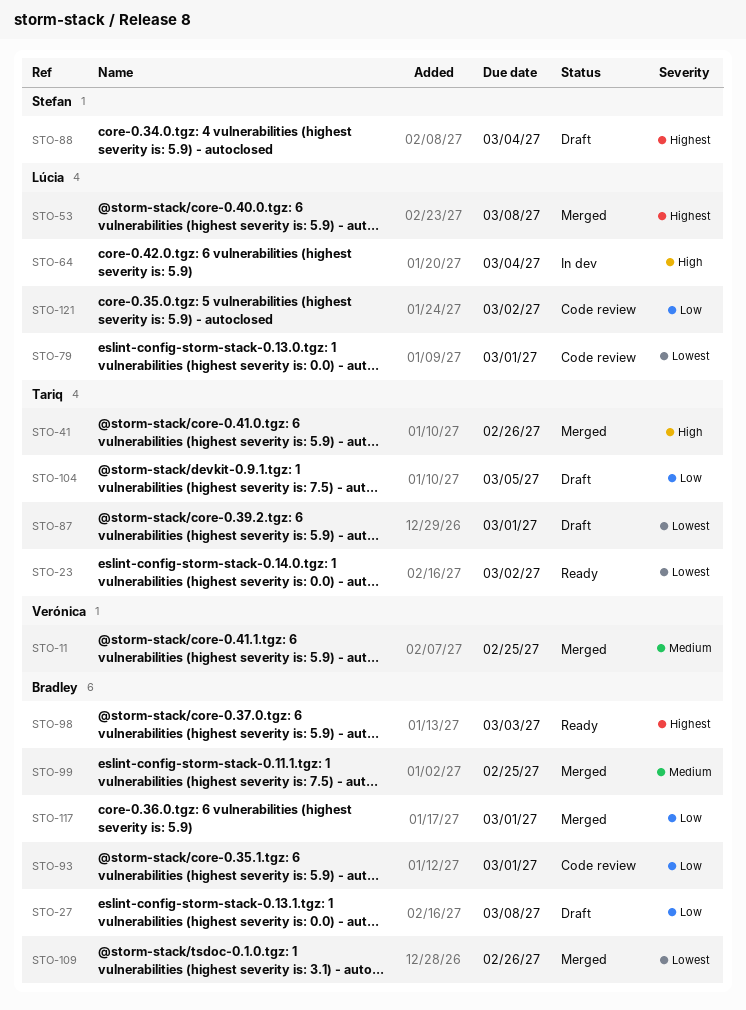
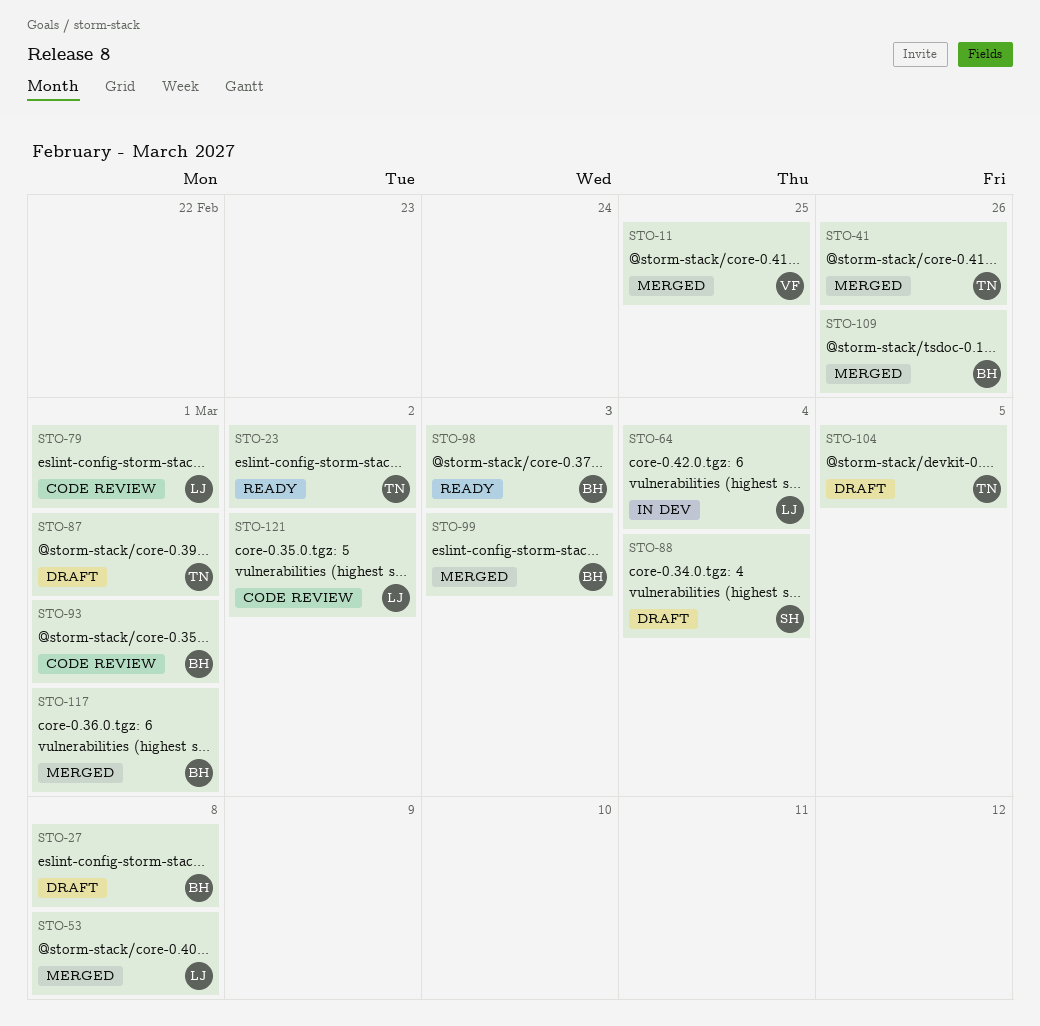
STO-99, due: Feb 25 -> Mar 3

